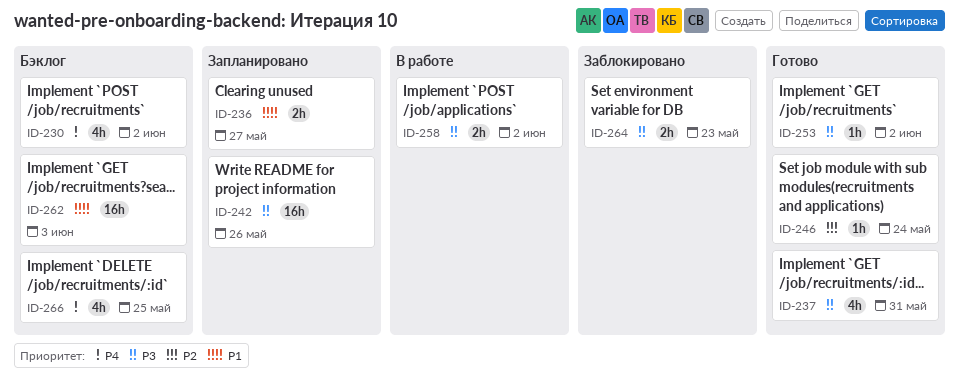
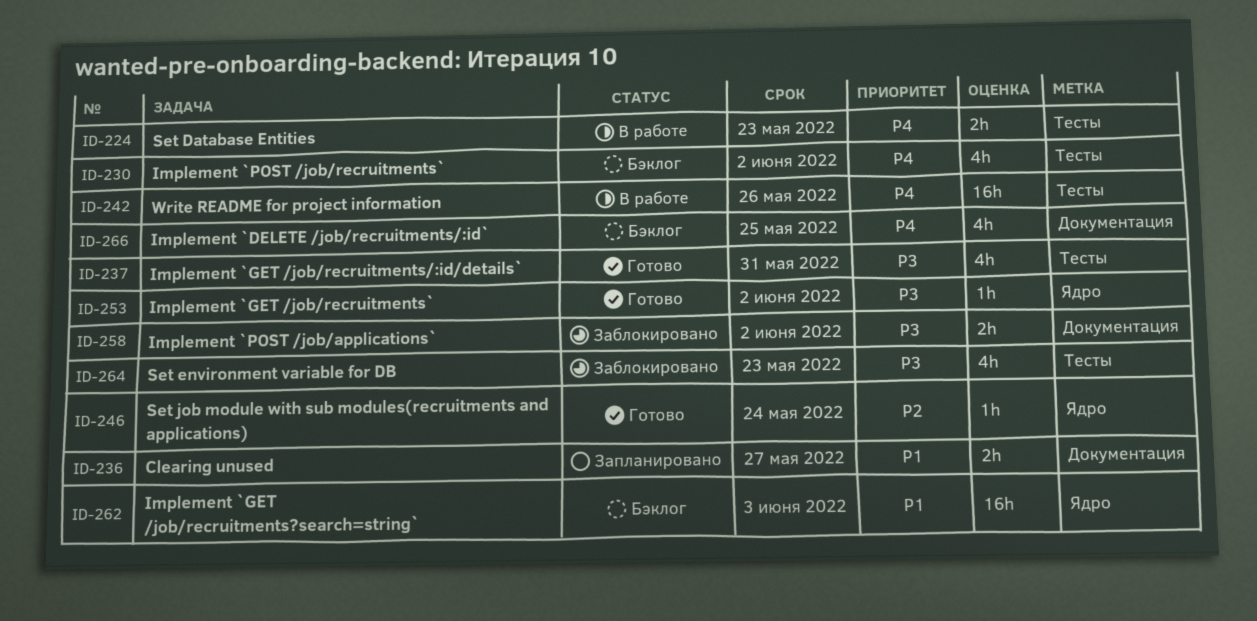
ID-224: none -> present
ID-242, status: Запланировано -> В работе
ID-242, priority: P3 -> P4
ID-258, status: В работе -> Заблокировано
ID-264, estimate: 2h -> 4h

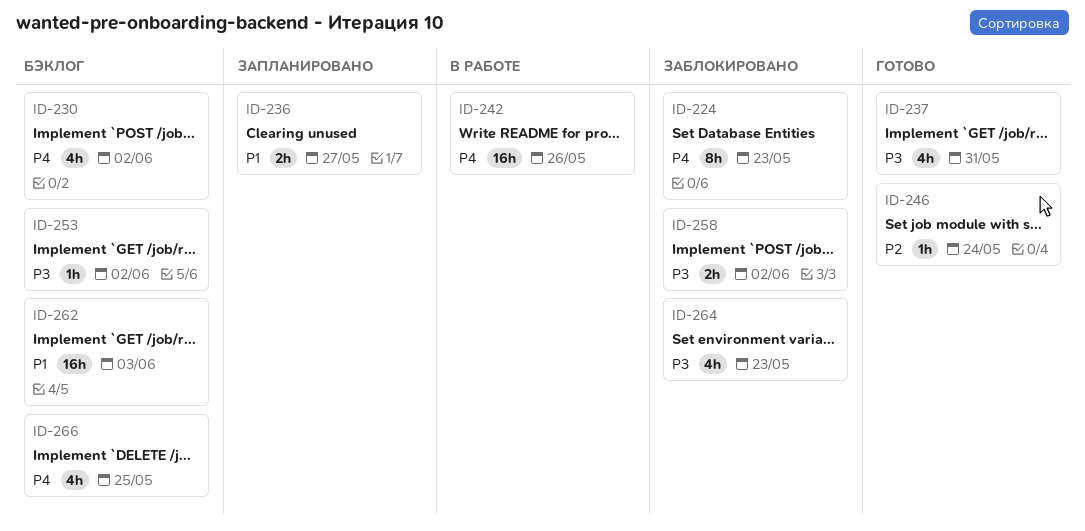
ID-224, status: В работе -> Заблокировано
ID-224, estimate: 2h -> 8h
ID-253, status: Готово -> Бэклог

